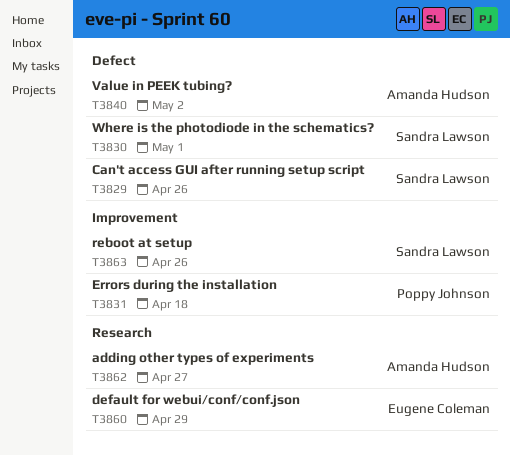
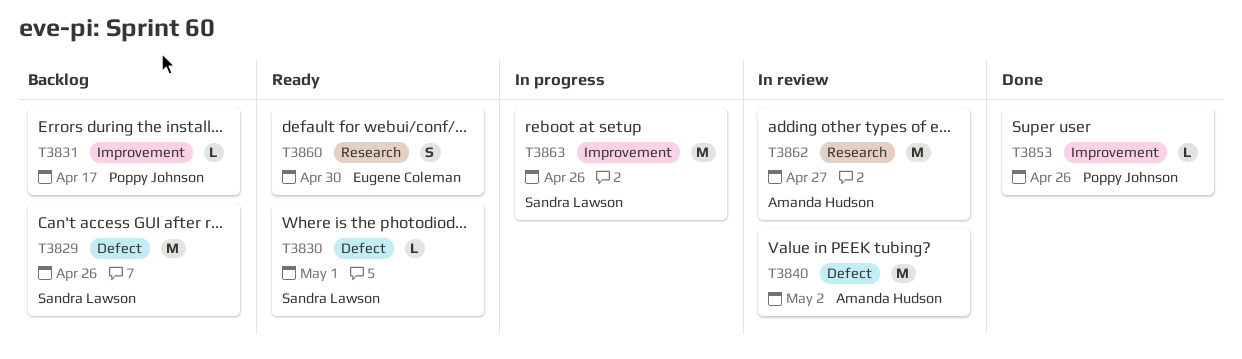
T3831, due: Apr 18 -> Apr 17
T3853: none -> present
T3860, due: Apr 29 -> Apr 30

